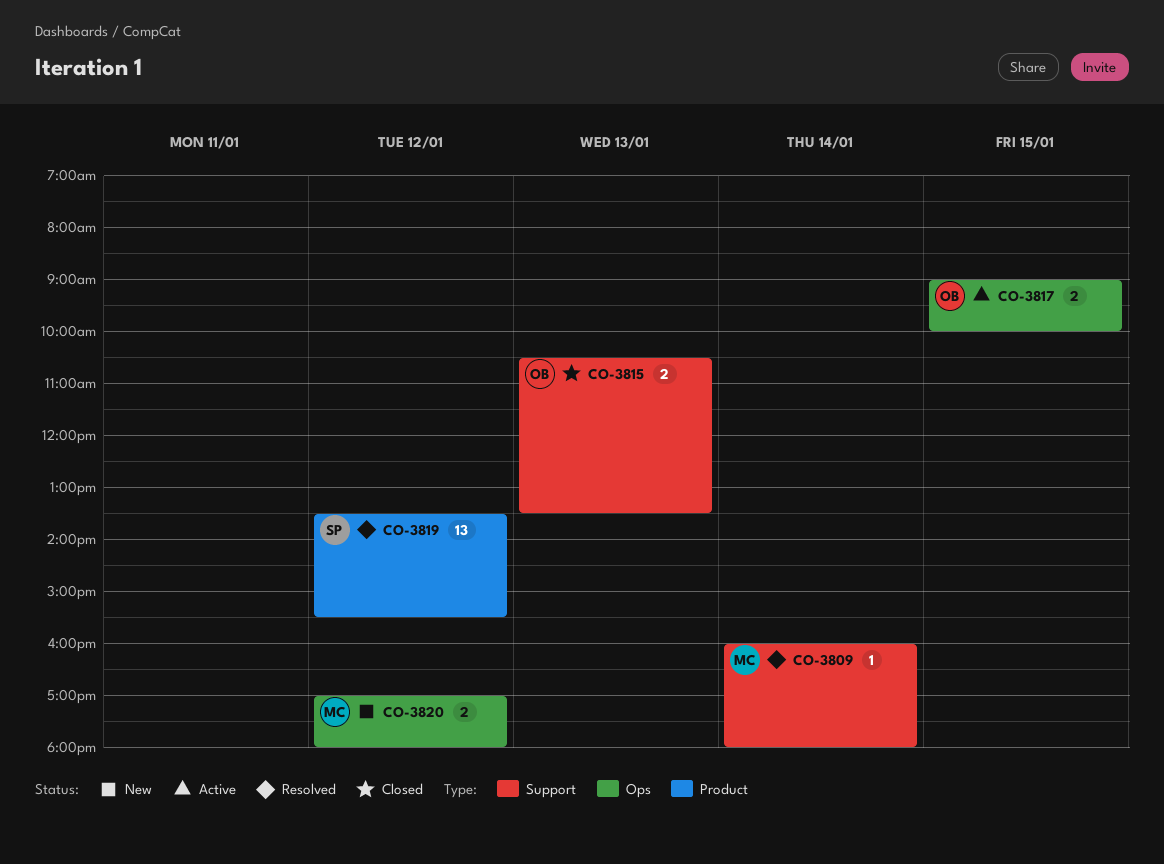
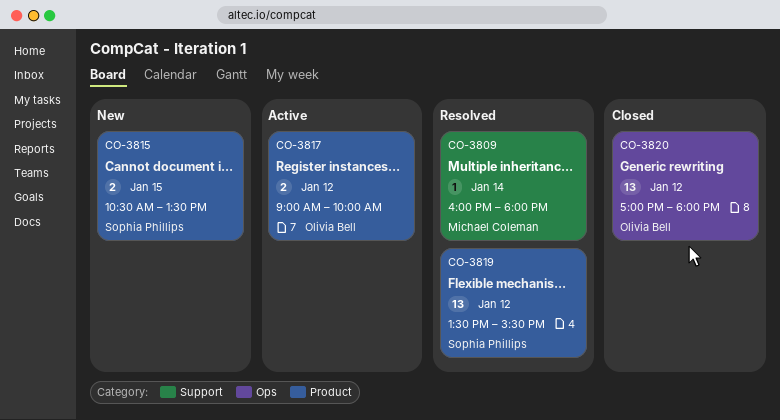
CO-3815, status: Closed -> New
CO-3815, owner: Olivia Bell -> Sophia Phillips
CO-3815, label: Support -> Product
CO-3815, day: Jan 13 -> Jan 15
CO-3817, label: Ops -> Product
CO-3817, day: Jan 15 -> Jan 12
CO-3820, status: New -> Closed
CO-3820, owner: Michael Coleman -> Olivia Bell
CO-3820, estimate: 2 -> 13

